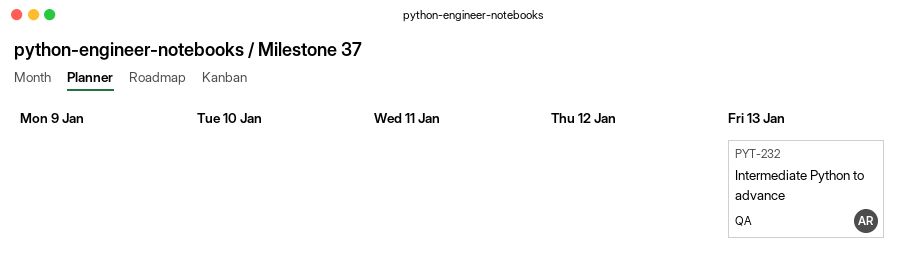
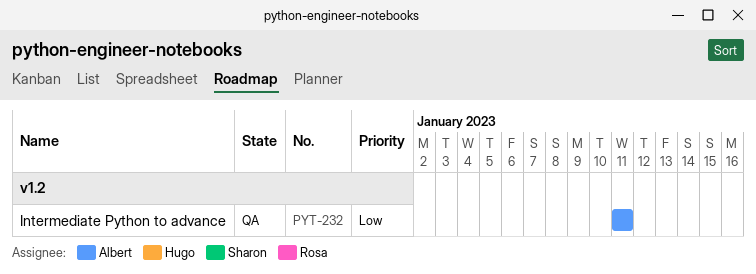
PYT-232, due: Jan 13 -> Jan 11

